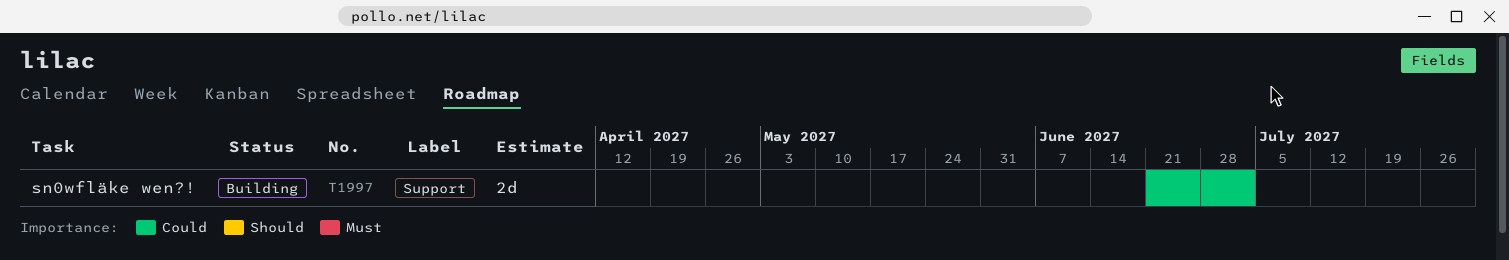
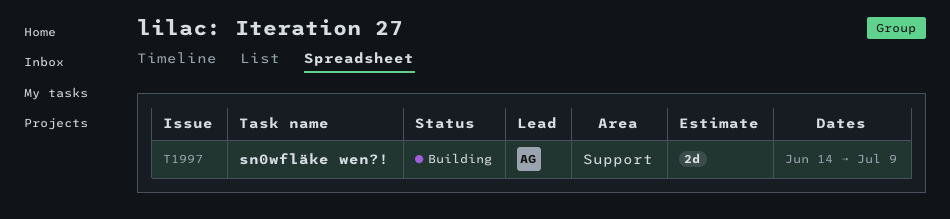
T1997, start: Jun 21 -> Jun 14
T1997, due: Jul 2 -> Jul 9

